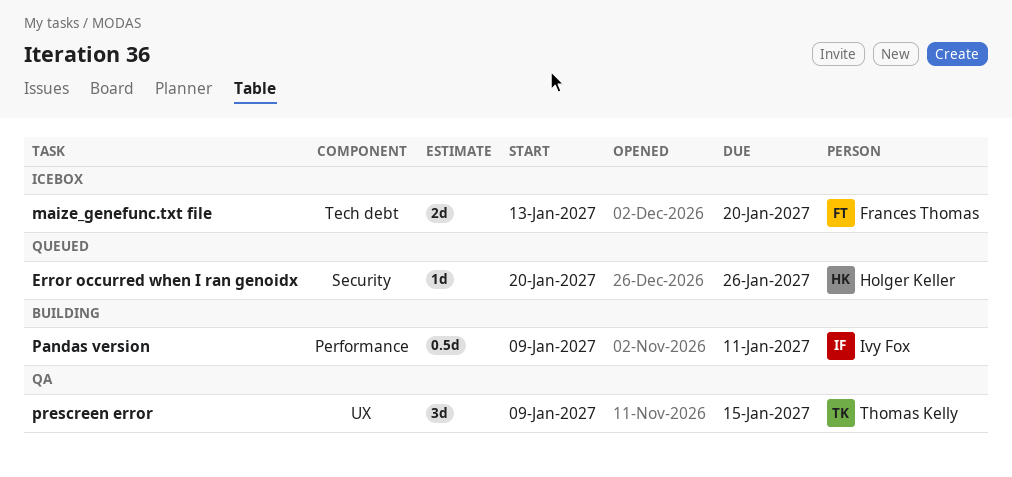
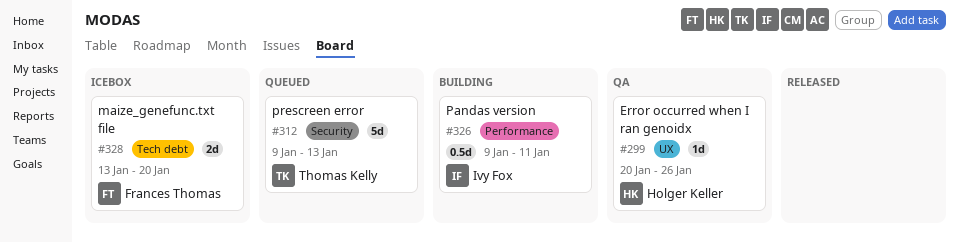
Error occurred when I ran genoidx, status: Queued -> QA
Error occurred when I ran genoidx, label: Security -> UX
prescreen error, status: QA -> Queued
prescreen error, label: UX -> Security
prescreen error, estimate: 3d -> 5d
prescreen error, due: Jan 15 -> Jan 13

